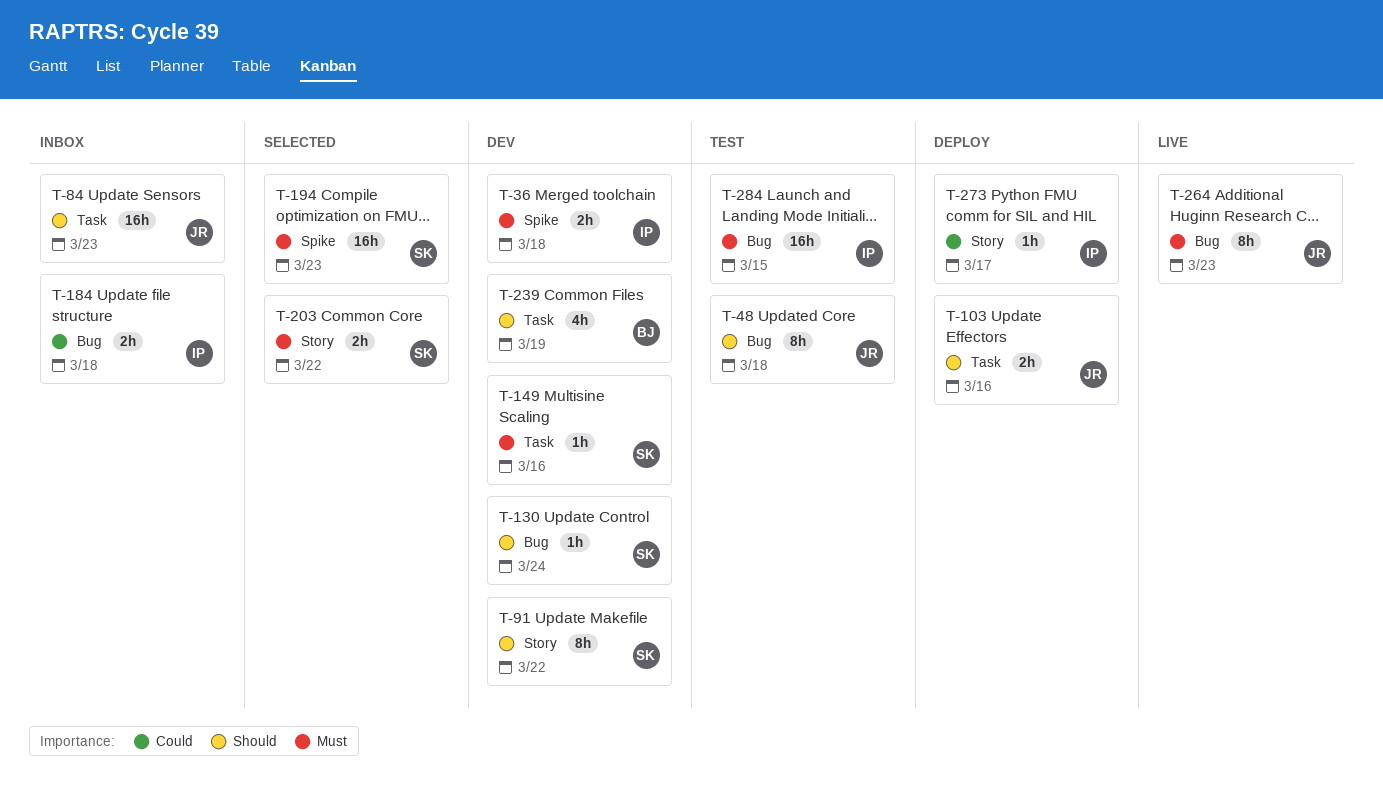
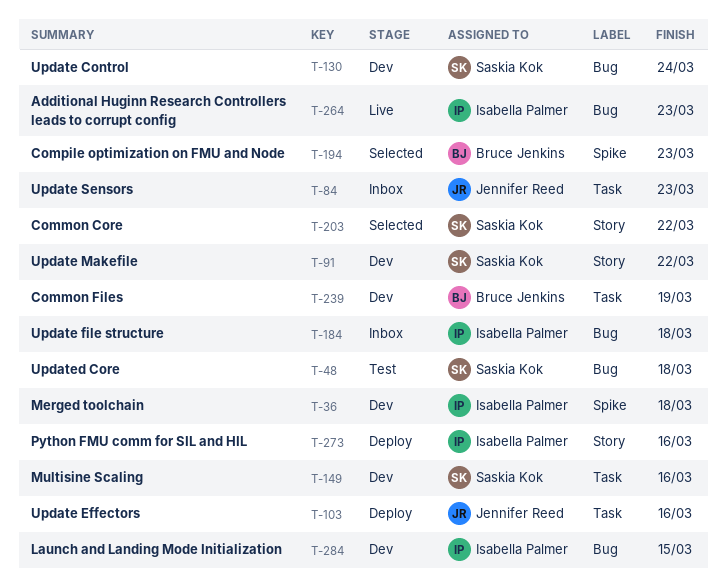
T-48, owner: Jennifer Reed -> Saskia Kok
T-194, owner: Saskia Kok -> Bruce Jenkins
T-264, owner: Jennifer Reed -> Isabella Palmer
T-273, due: Mar 17 -> Mar 16
T-284, status: Test -> Dev

